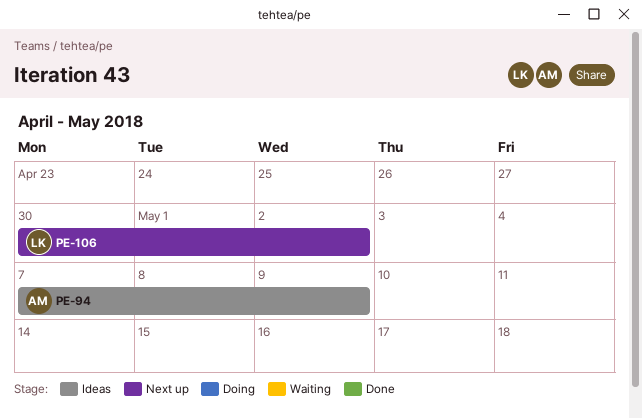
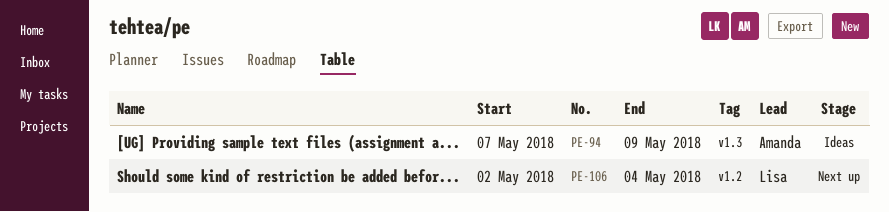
PE-106, start: Apr 30 -> May 2
PE-106, due: May 2 -> May 4

